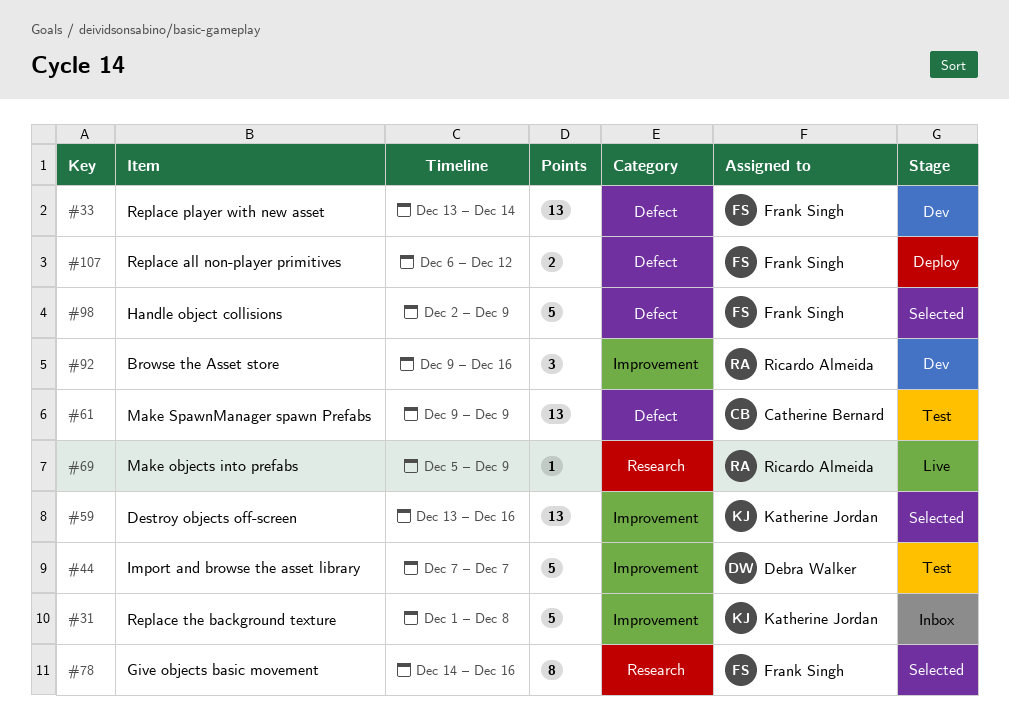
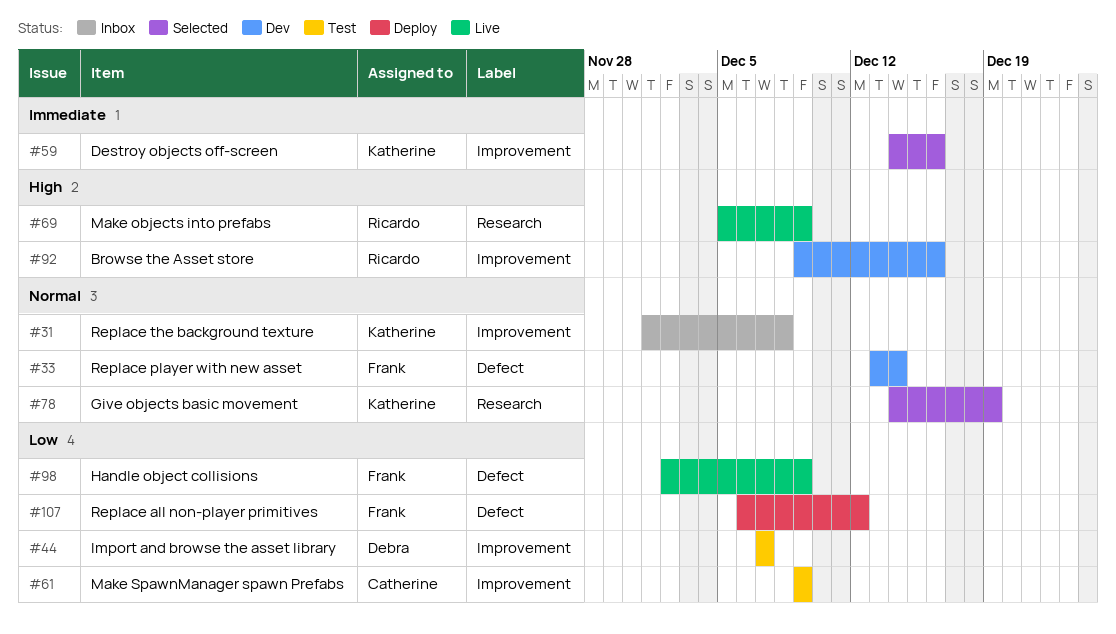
#59, start: Dec 13 -> Dec 14
#61, label: Defect -> Improvement
#78, owner: Frank Singh -> Katherine Jordan
#78, due: Dec 16 -> Dec 19
#98, status: Selected -> Live

